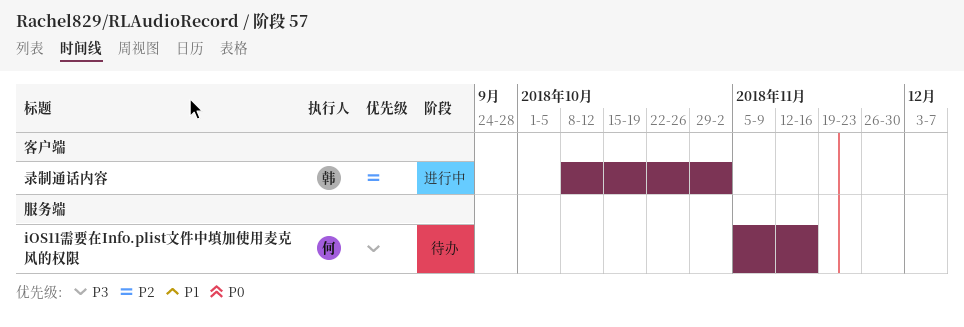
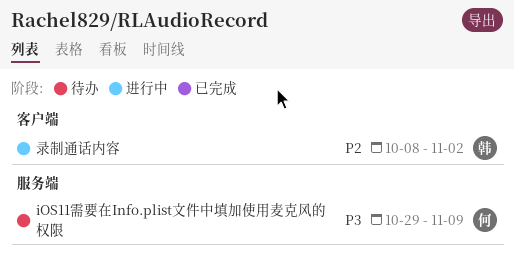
iOS11需要在Info.plist文件中填加使用麦克风的权限, start: Nov 5 -> Oct 29
iOS11需要在Info.plist文件中填加使用麦克风的权限, due: Nov 16 -> Nov 9

